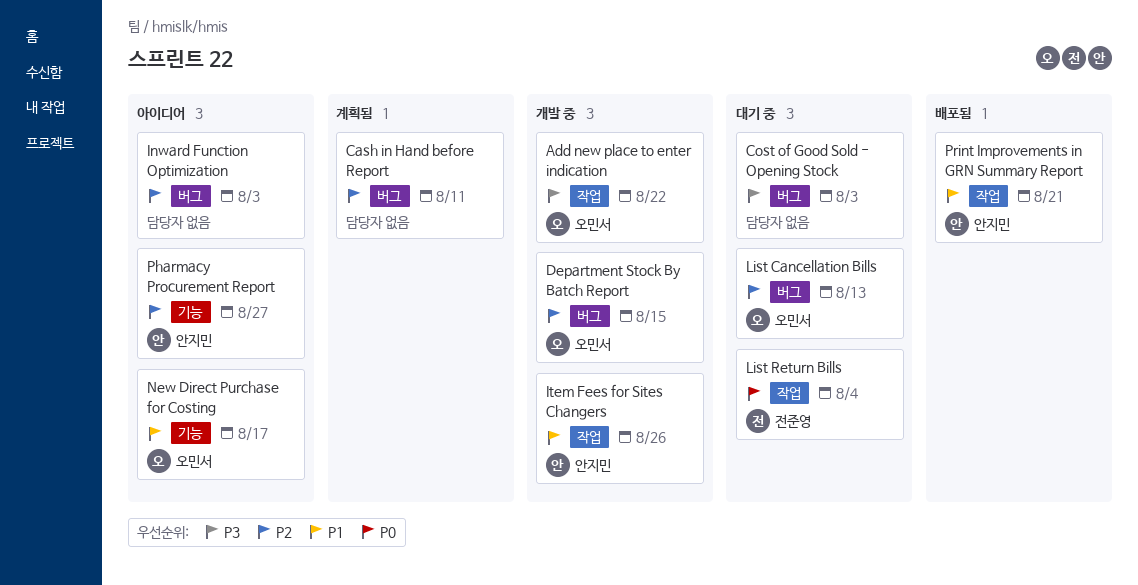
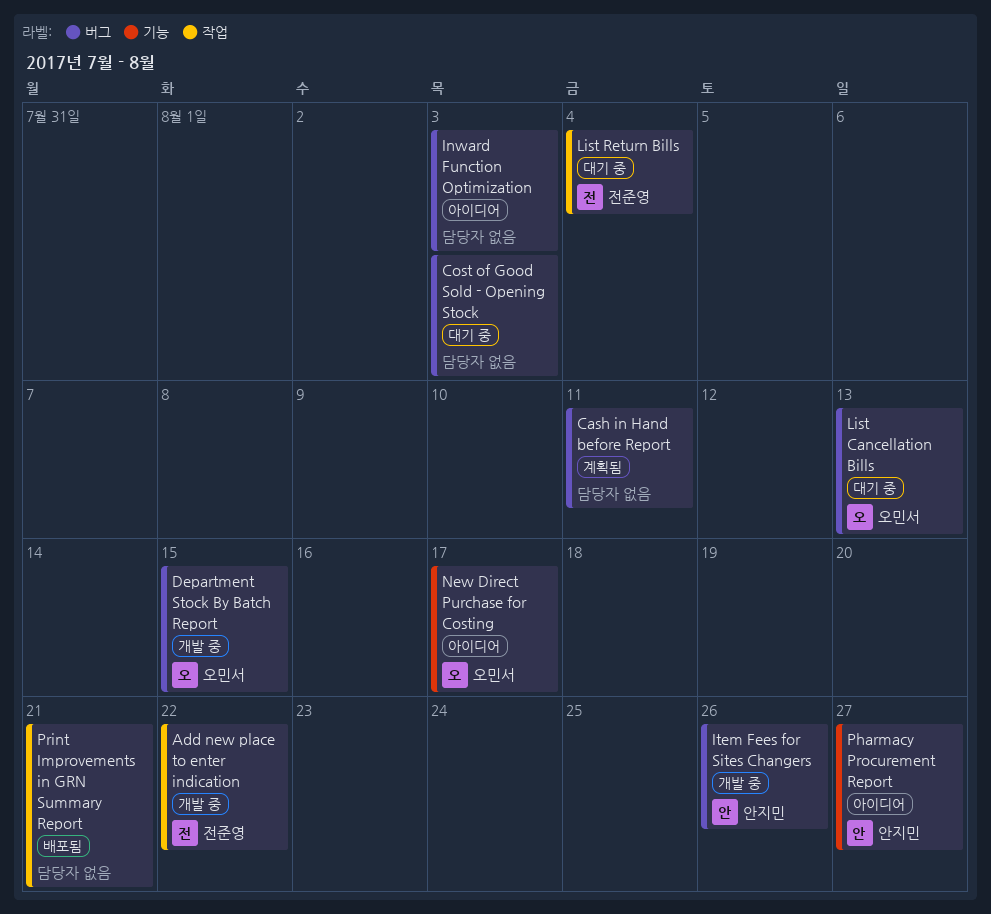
Add new place to enter indication, owner: 오민서 -> 전준영
Item Fees for Sites Changers, label: 작업 -> 버그
Print Improvements in GRN Summary Report, owner: 안지민 -> none

